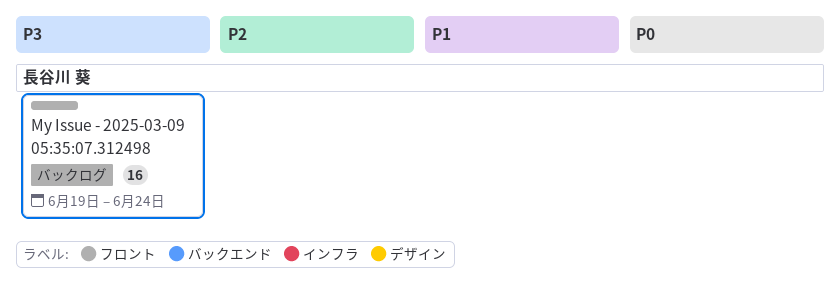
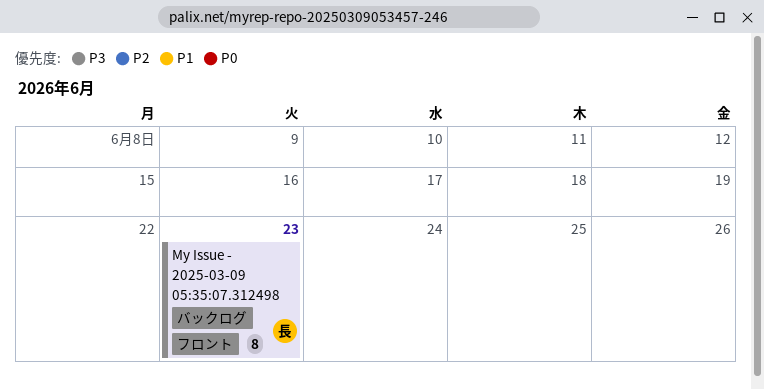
My Issue - 2025-03-09 05:35:07.312498, estimate: 16 -> 8
My Issue - 2025-03-09 05:35:07.312498, due: Jun 24 -> Jun 23

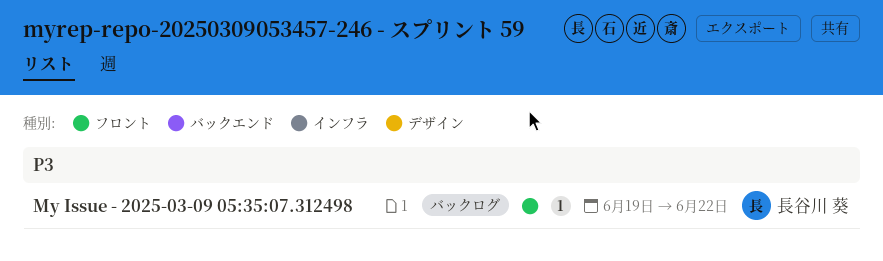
My Issue - 2025-03-09 05:35:07.312498, estimate: 8 -> 1
My Issue - 2025-03-09 05:35:07.312498, due: Jun 23 -> Jun 22

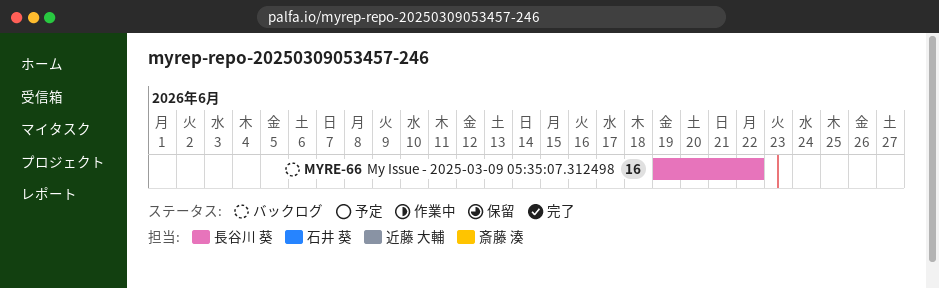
My Issue - 2025-03-09 05:35:07.312498, estimate: 1 -> 16

